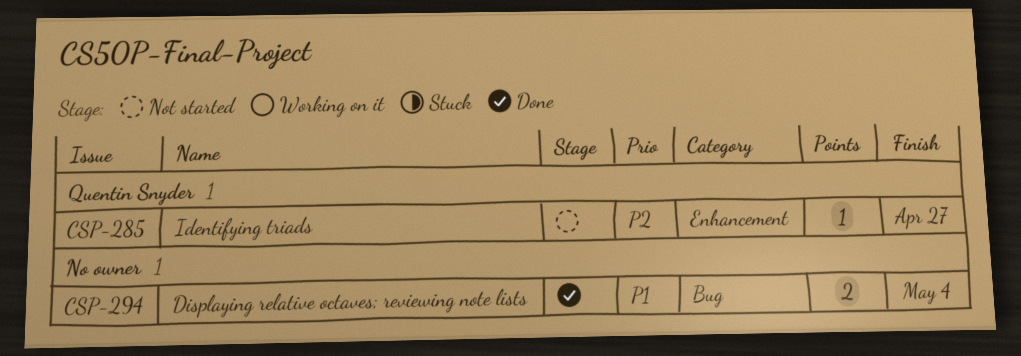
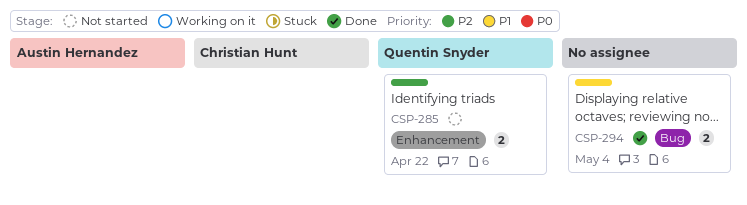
CSP-285, estimate: 1 -> 2
CSP-285, due: Apr 27 -> Apr 22

